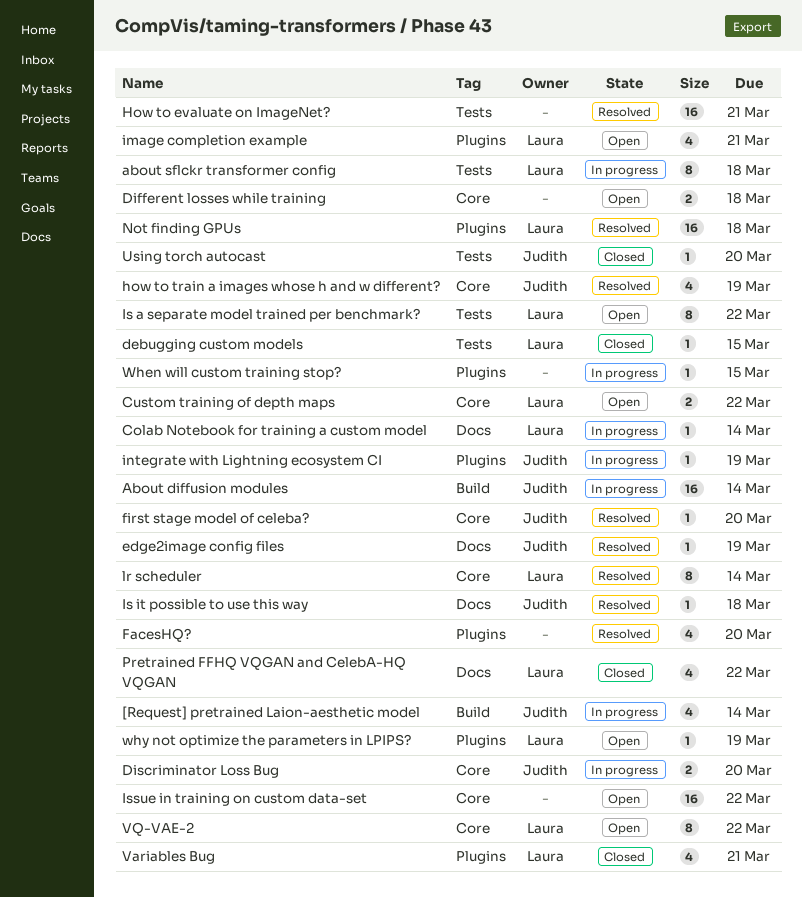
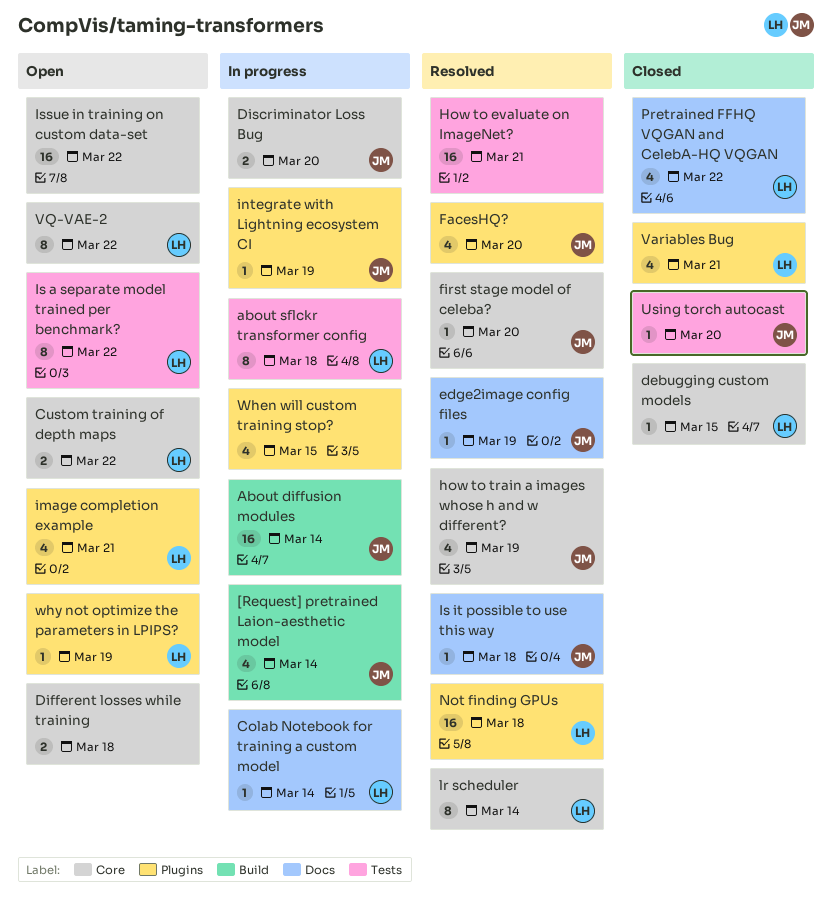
debugging custom models, label: Tests -> Core
FacesHQ?, owner: none -> Judith
When will custom training stop?, estimate: 1 -> 4

